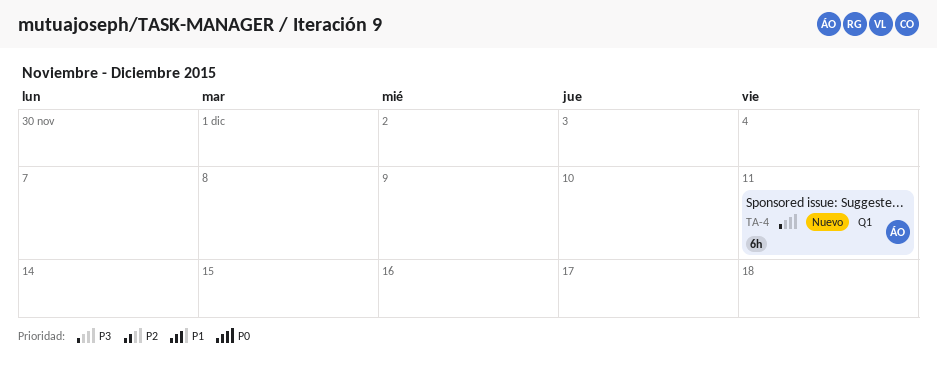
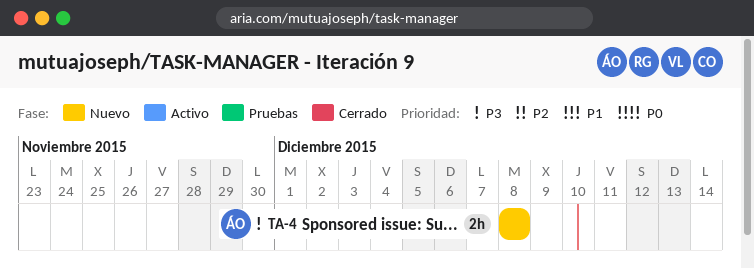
TA-4, estimate: 6h -> 2h
TA-4, due: Dec 11 -> Dec 8

